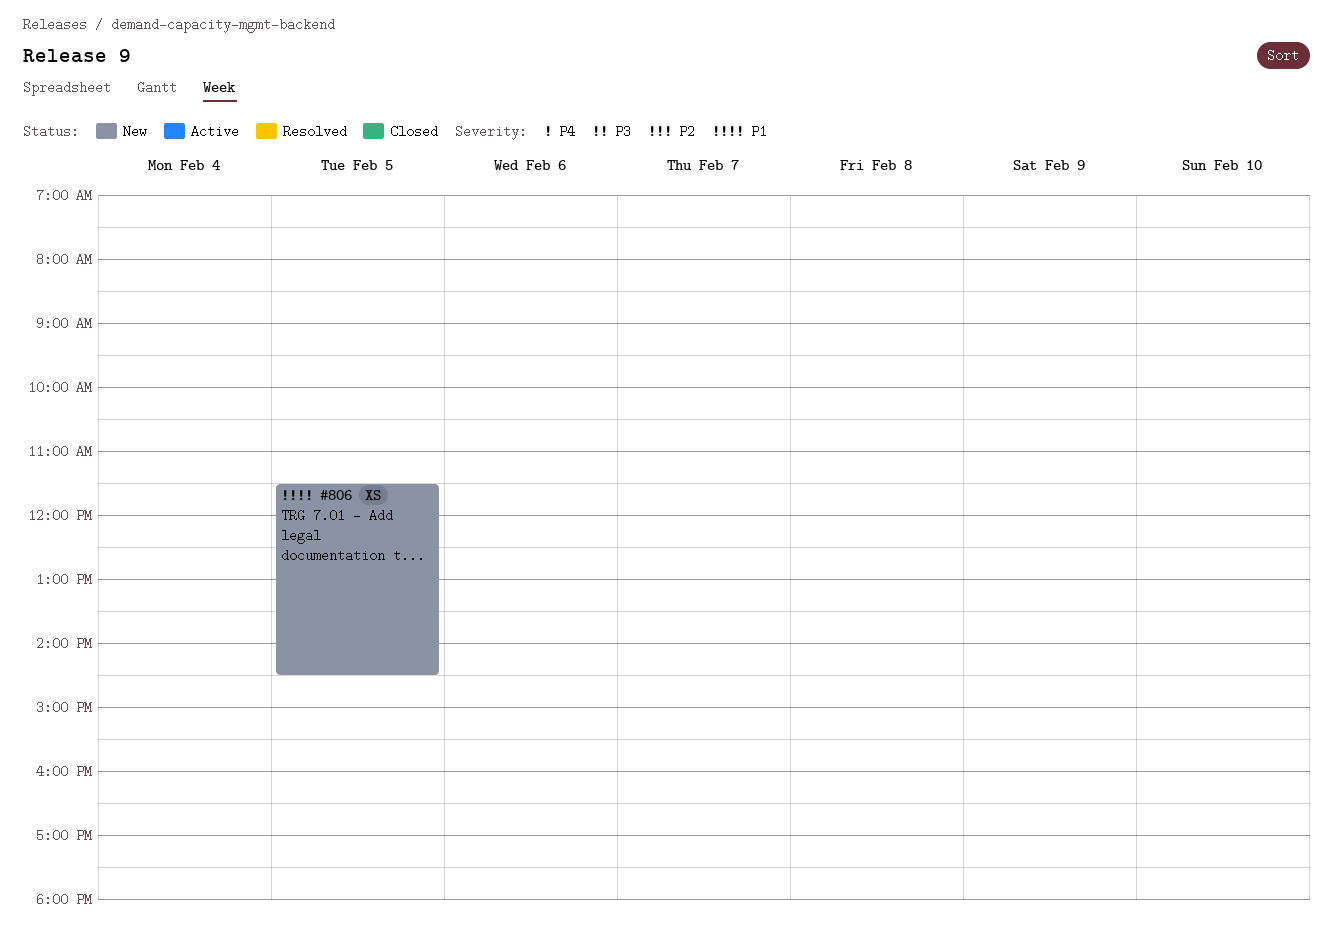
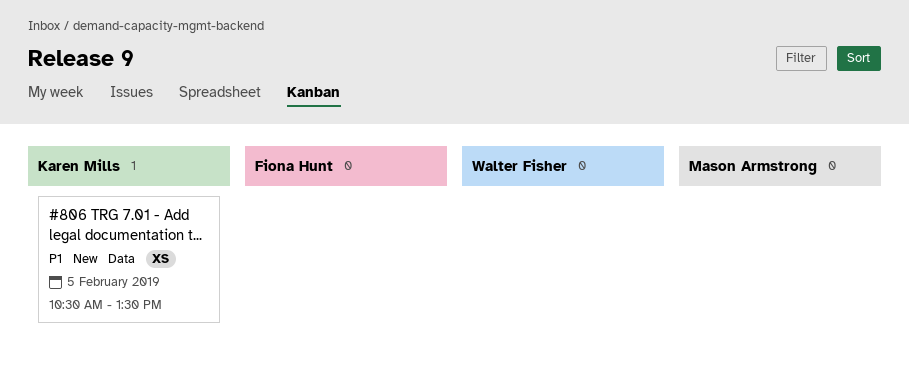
#806, begins: 11:30 -> 10:30
#806, ends: 14:30 -> 13:30

